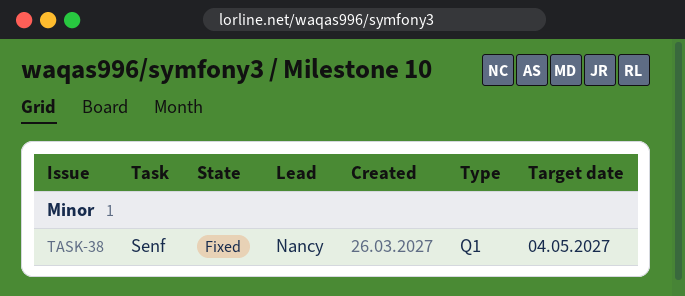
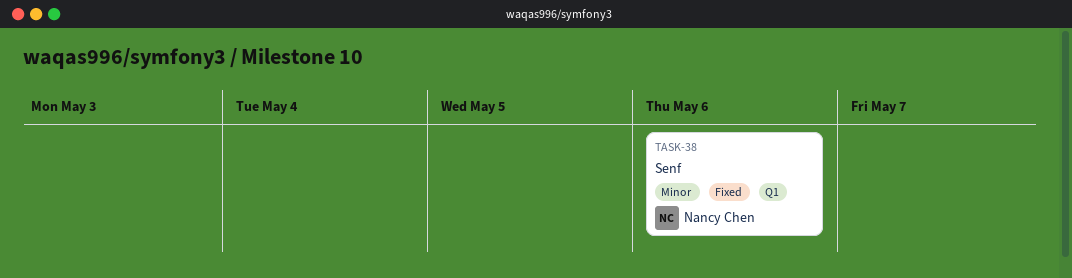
TASK-38, due: May 4 -> May 6

